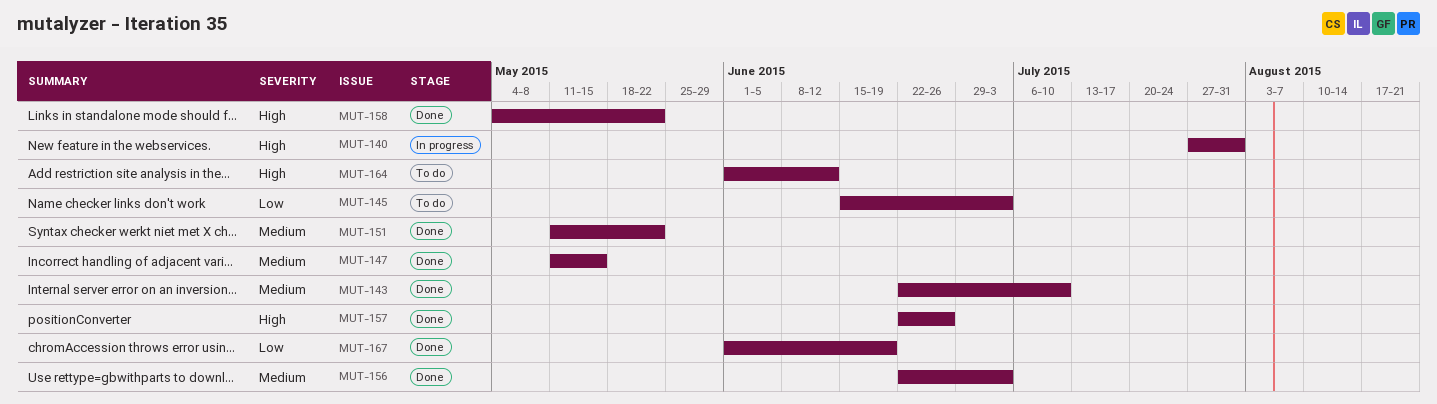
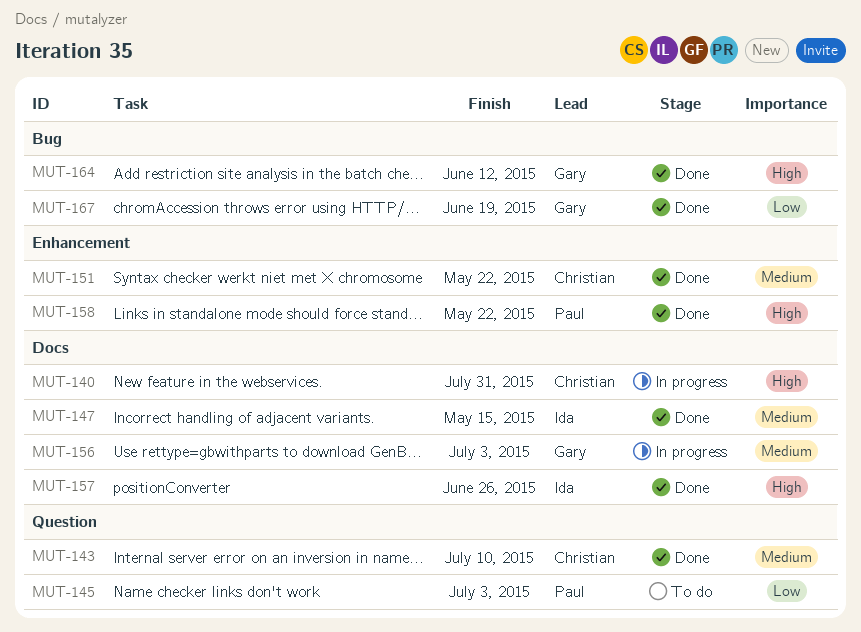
MUT-156, status: Done -> In progress
MUT-164, status: To do -> Done

